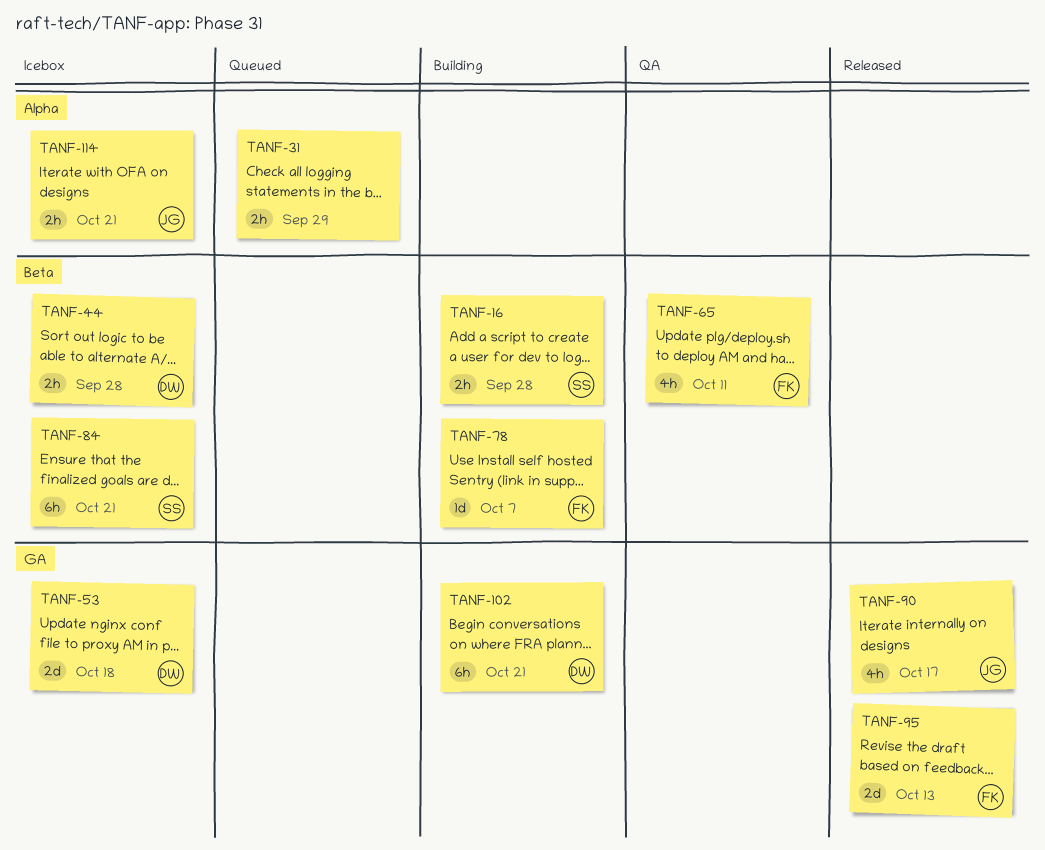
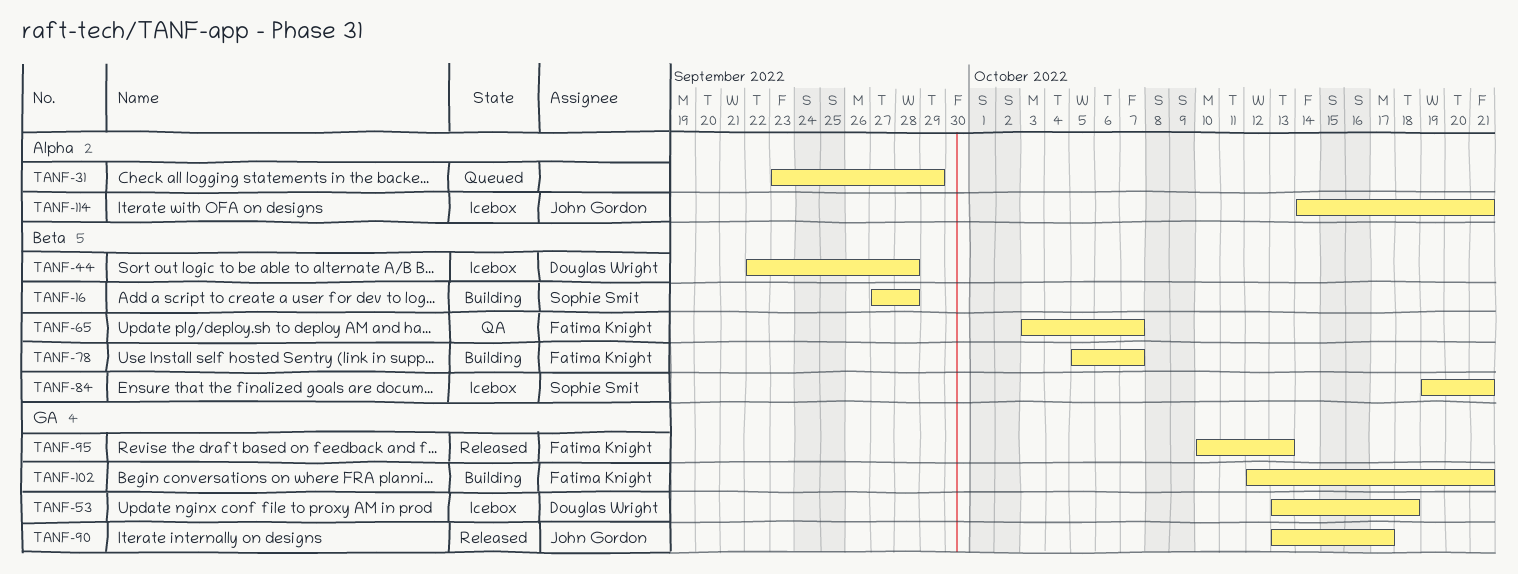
TANF-65, due: Oct 11 -> Oct 7
TANF-102, owner: Douglas Wright -> Fatima Knight

